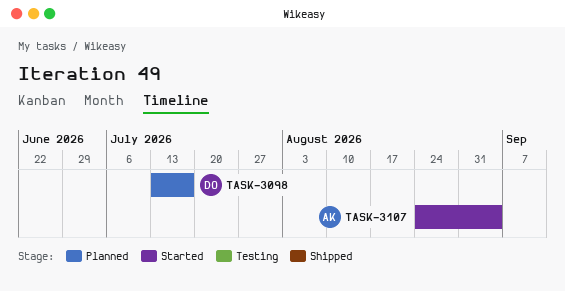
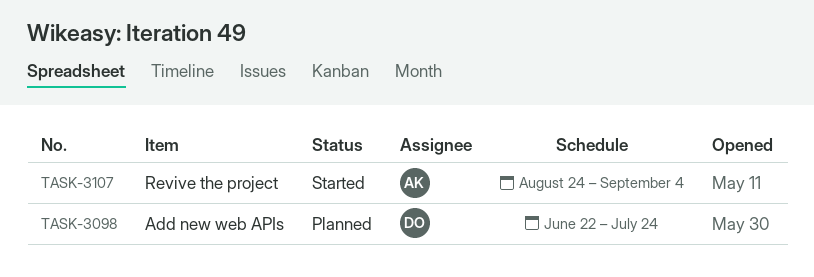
TASK-3098, start: Jul 13 -> Jun 22
TASK-3098, due: Jul 17 -> Jul 24

